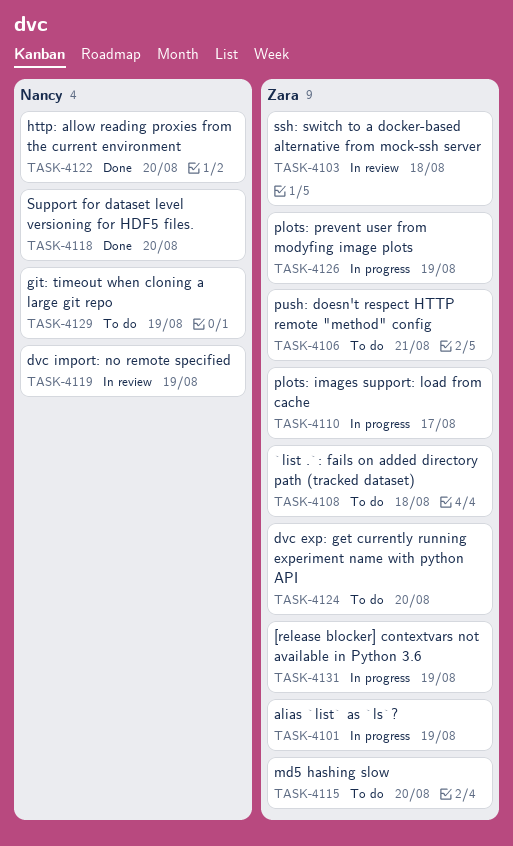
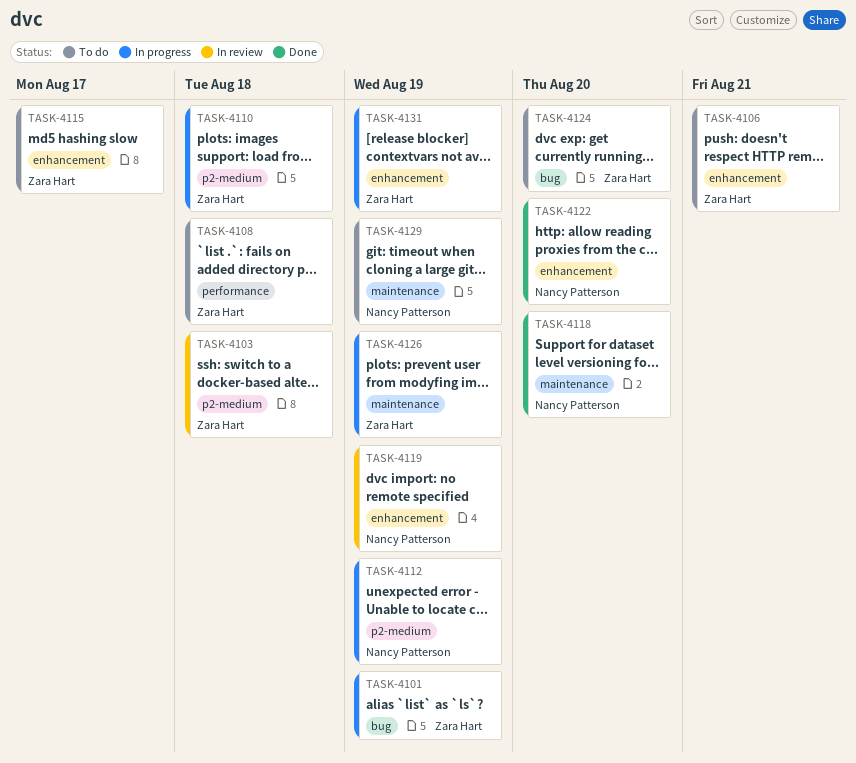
TASK-4110, due: Aug 17 -> Aug 18
TASK-4112: none -> present
TASK-4115, due: Aug 20 -> Aug 17

